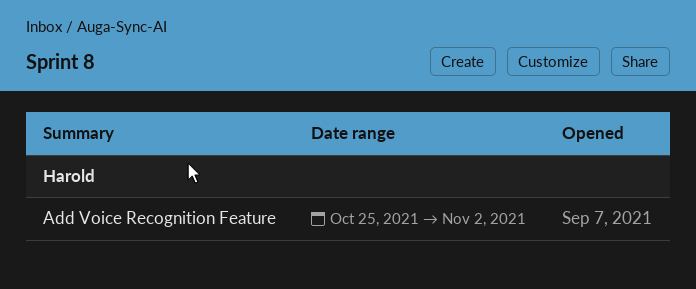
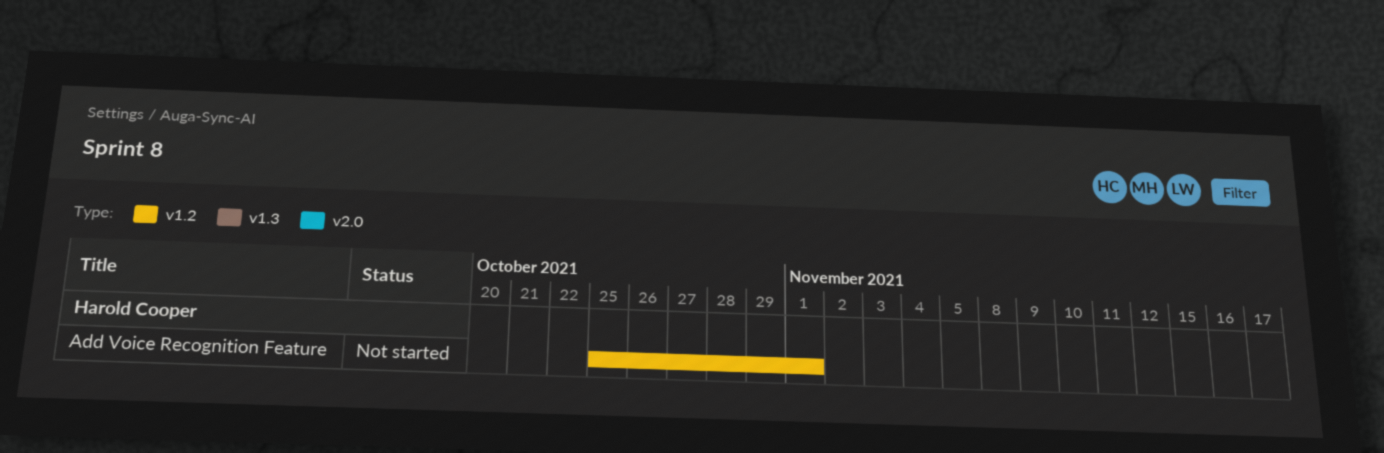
Add Voice Recognition Feature, due: Nov 2 -> Nov 1

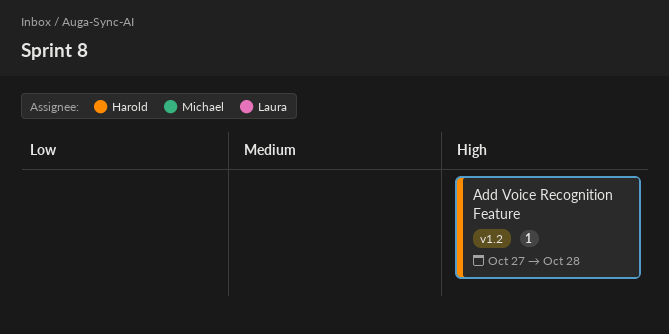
Add Voice Recognition Feature, start: Oct 25 -> Oct 27
Add Voice Recognition Feature, due: Nov 1 -> Oct 28

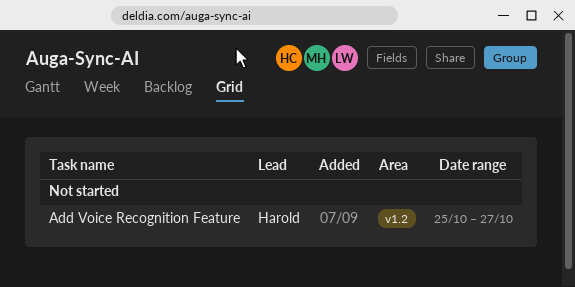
Add Voice Recognition Feature, start: Oct 27 -> Oct 25
Add Voice Recognition Feature, due: Oct 28 -> Oct 27

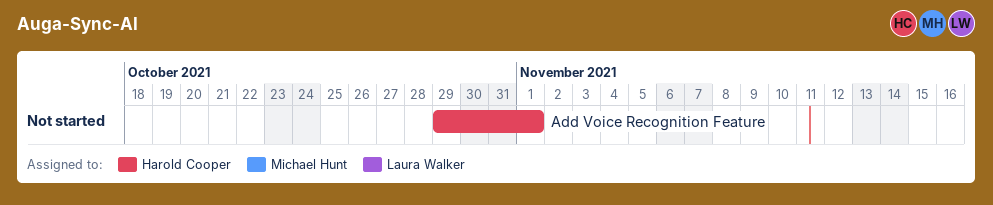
Add Voice Recognition Feature, start: Oct 25 -> Oct 29
Add Voice Recognition Feature, due: Oct 27 -> Nov 1

